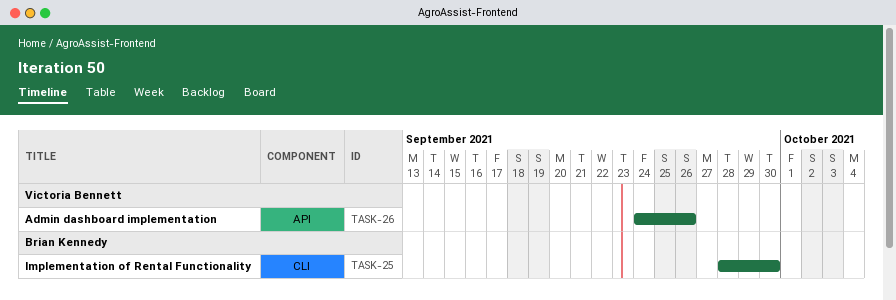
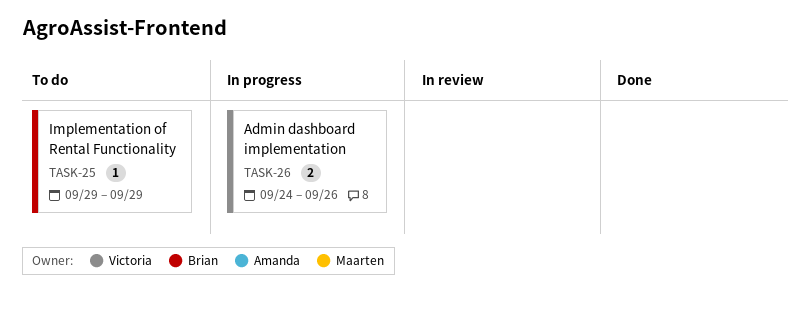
TASK-25, start: Sep 28 -> Sep 29
TASK-25, due: Sep 30 -> Sep 29

